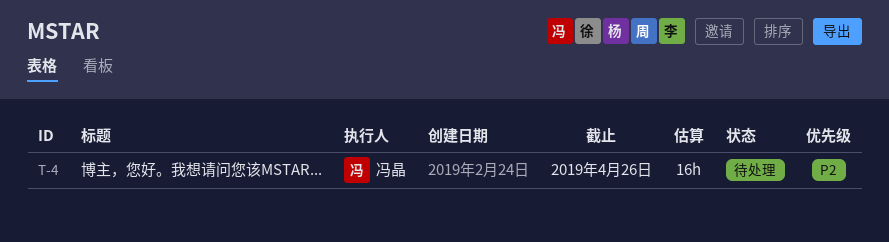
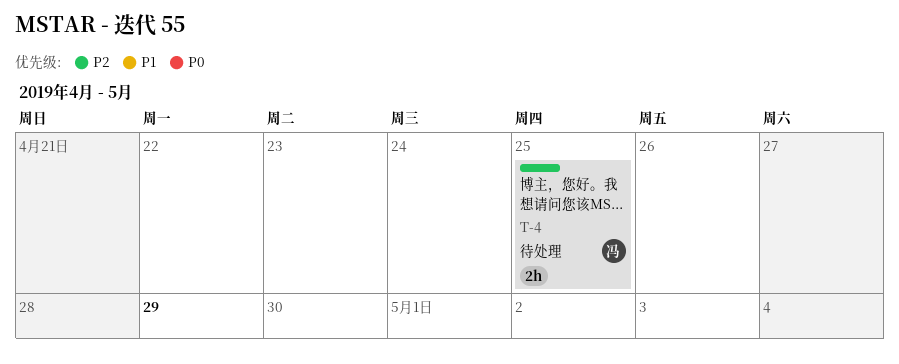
T-4, estimate: 16h -> 2h
T-4, due: Apr 26 -> Apr 25

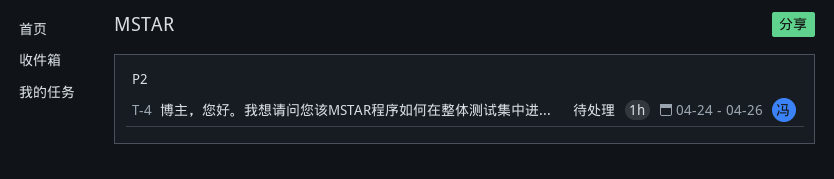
T-4, estimate: 2h -> 1h
T-4, due: Apr 25 -> Apr 26

